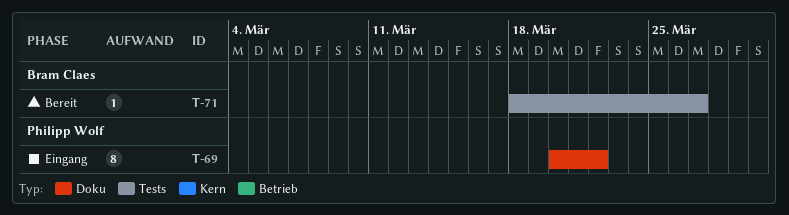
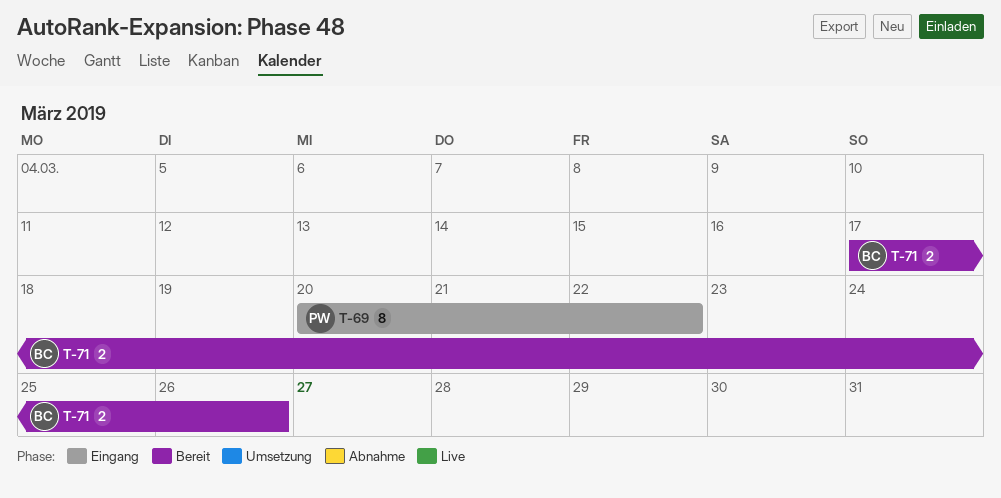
T-71, estimate: 1 -> 2
T-71, start: Mar 18 -> Mar 17
T-71, due: Mar 27 -> Mar 26

